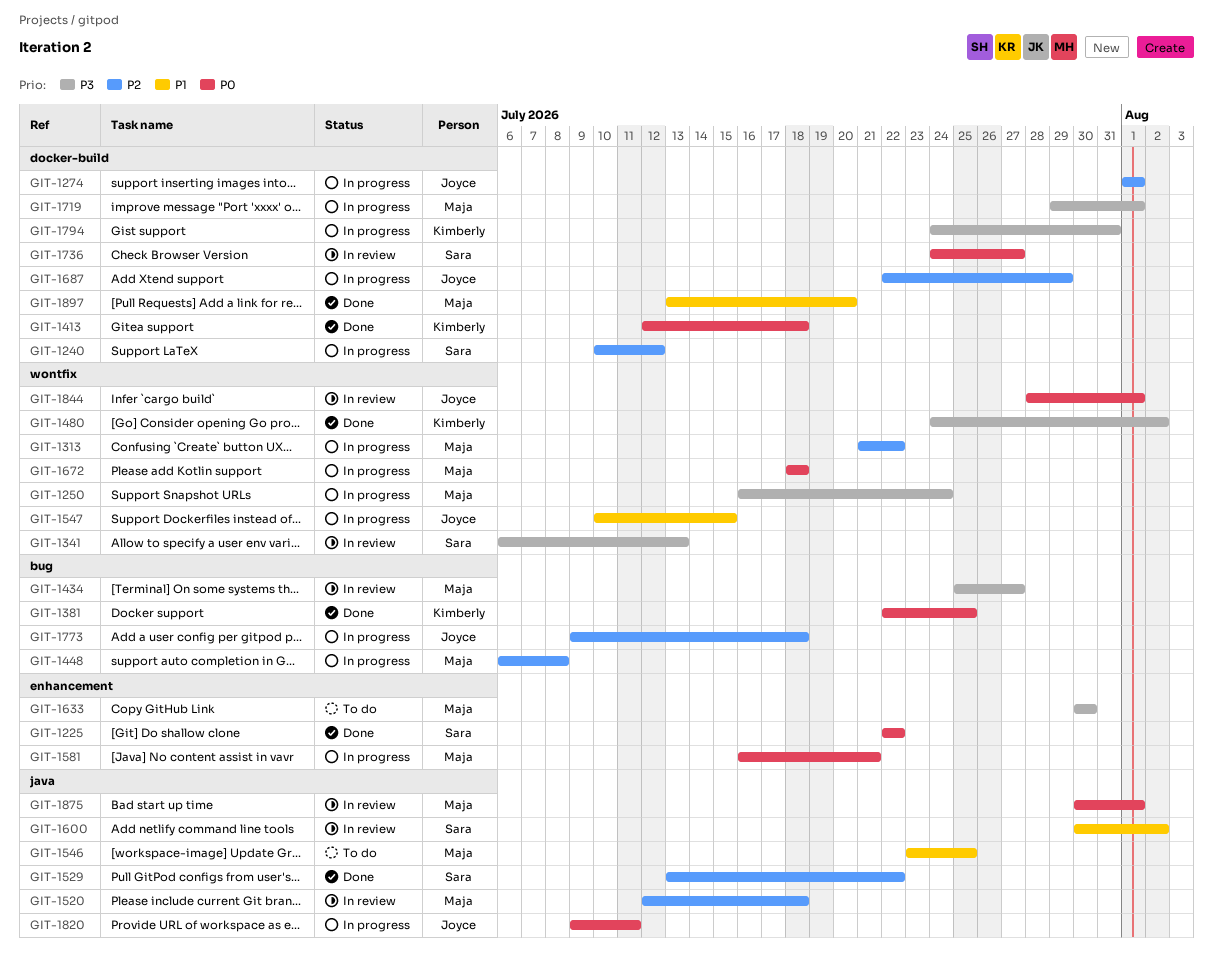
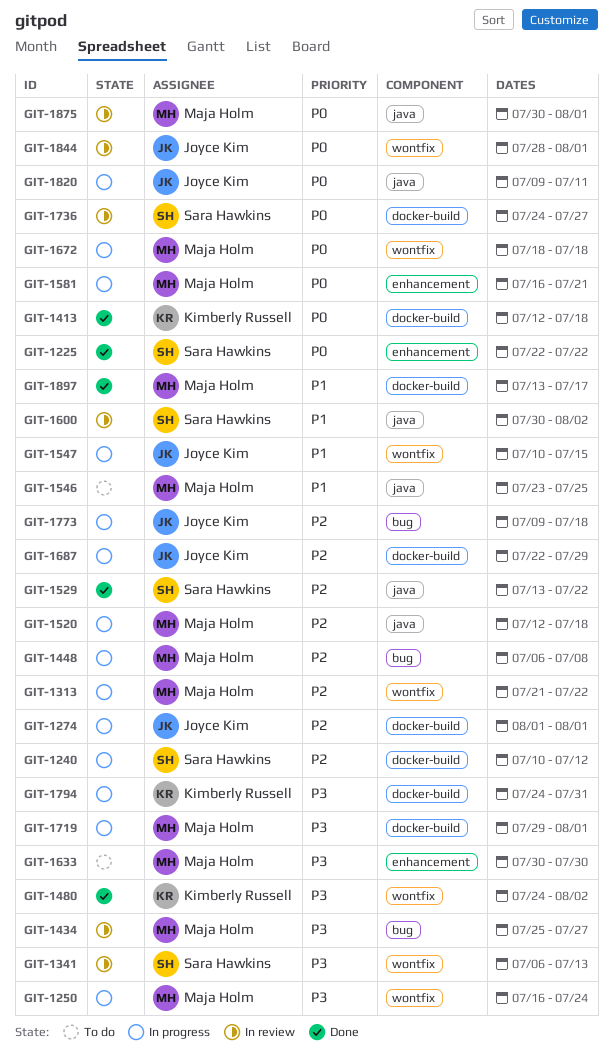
GIT-1381: present -> none
GIT-1520, status: In review -> In progress
GIT-1897, due: Jul 20 -> Jul 17

